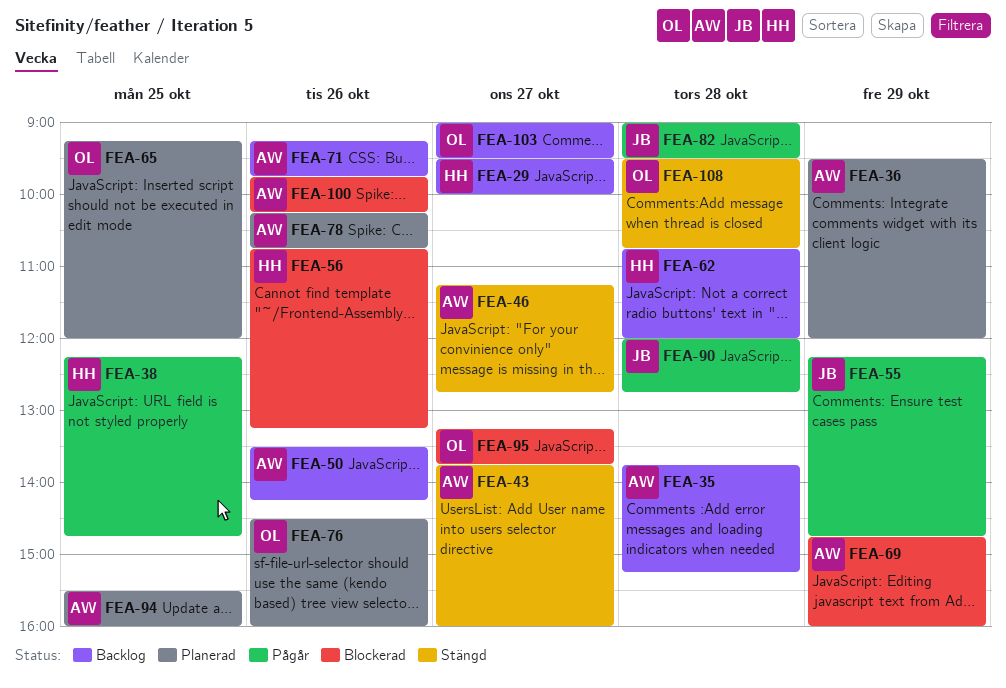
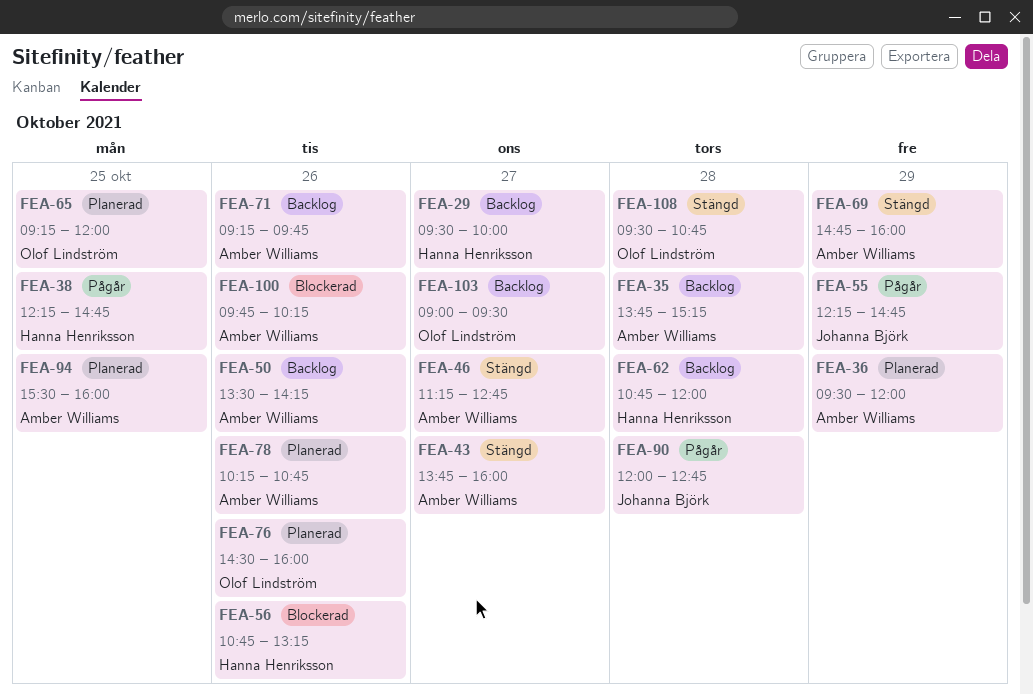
FEA-69, status: Blockerad -> Stängd
FEA-82: present -> none
FEA-95: present -> none

